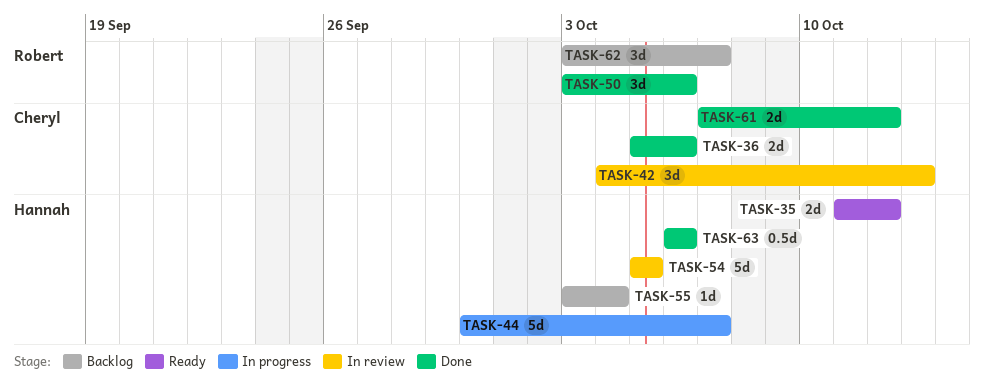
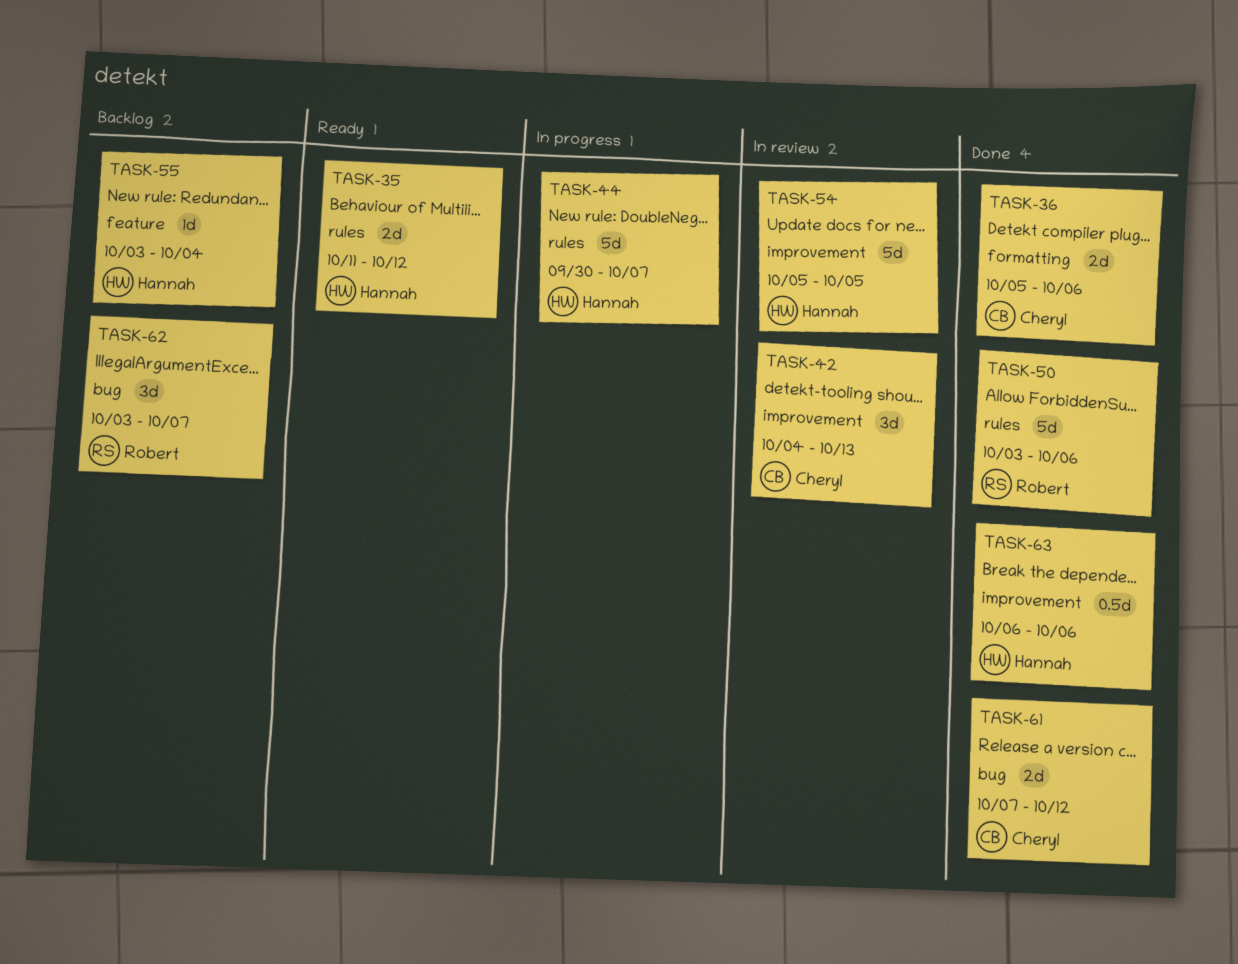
TASK-50, estimate: 3d -> 5d

